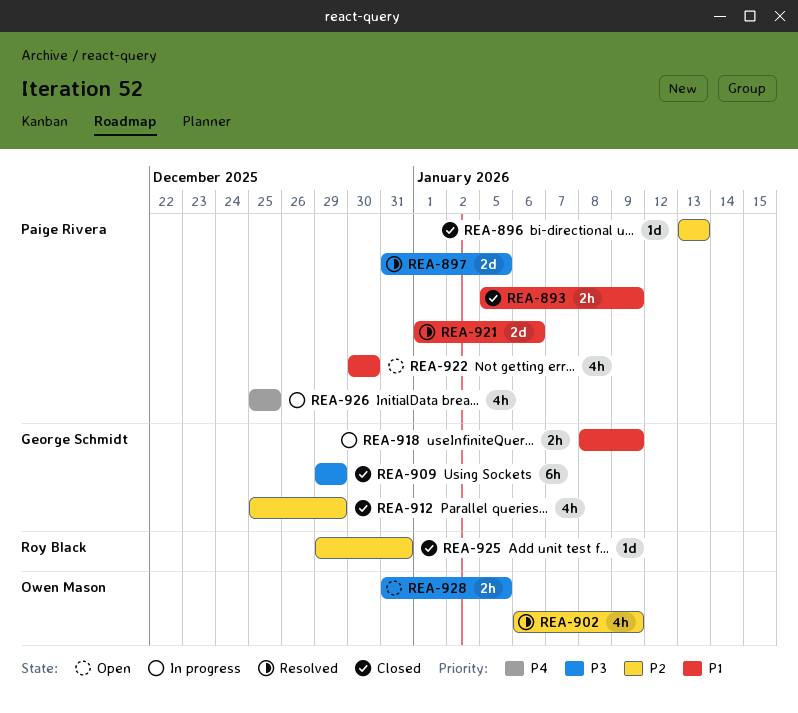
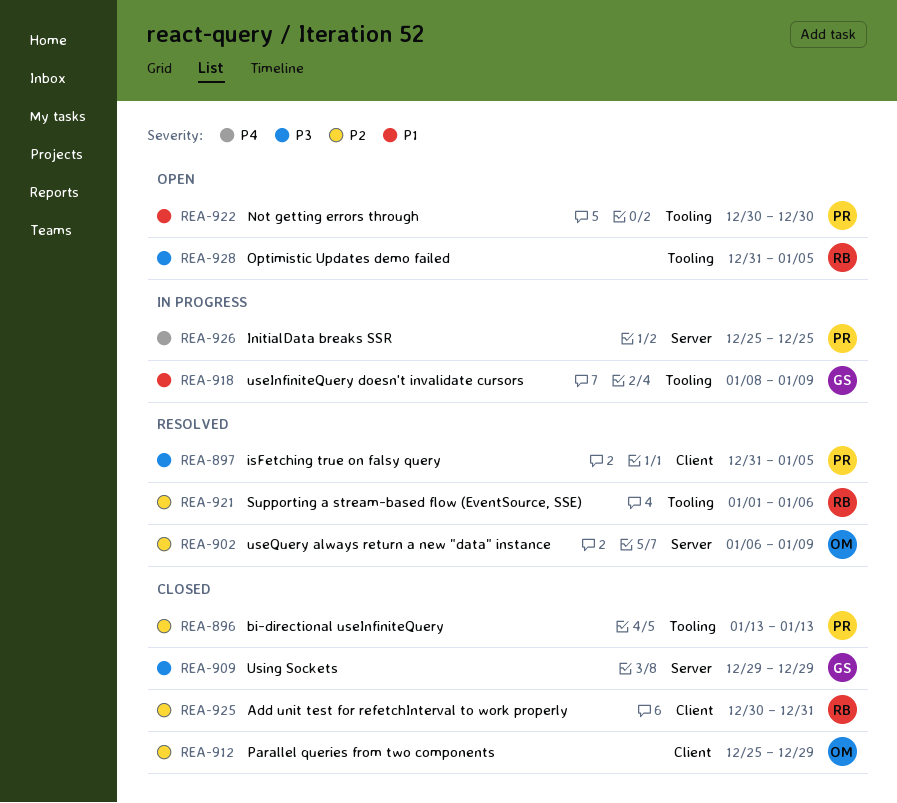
REA-893: present -> none
REA-912, owner: George Schmidt -> Owen Mason
REA-921, owner: Paige Rivera -> Roy Black
REA-921, priority: P1 -> P2
REA-925, start: Dec 29 -> Dec 30
REA-928, owner: Owen Mason -> Roy Black

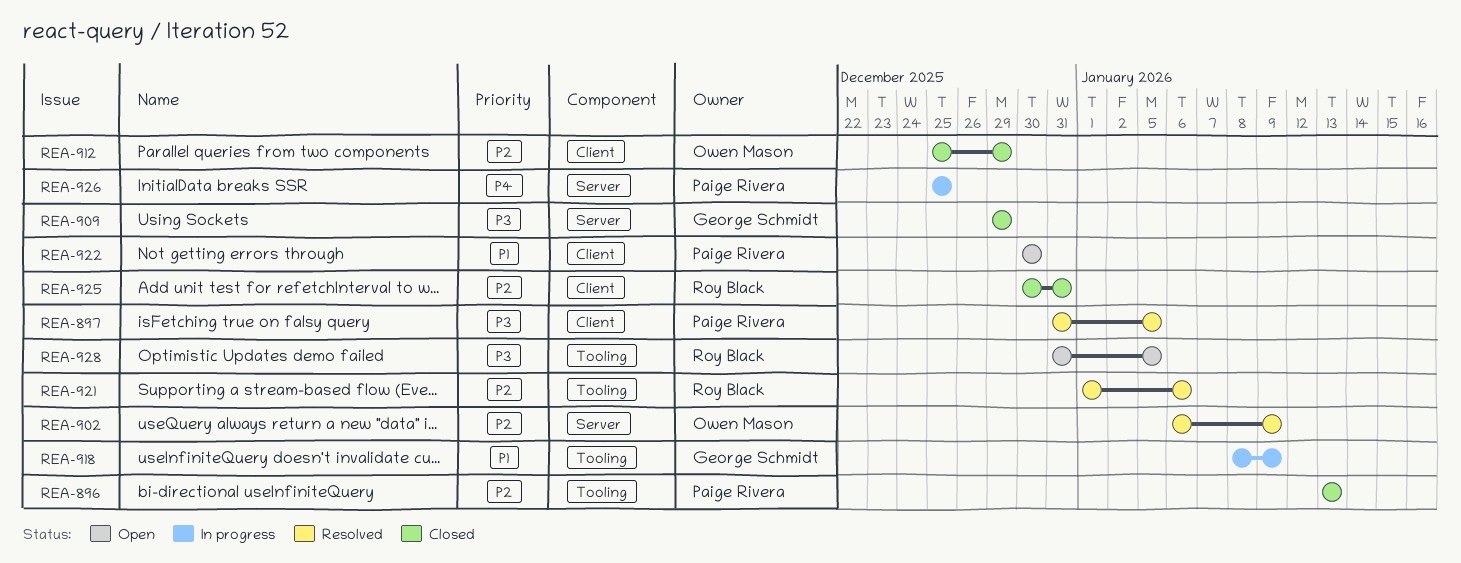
REA-922, label: Tooling -> Client

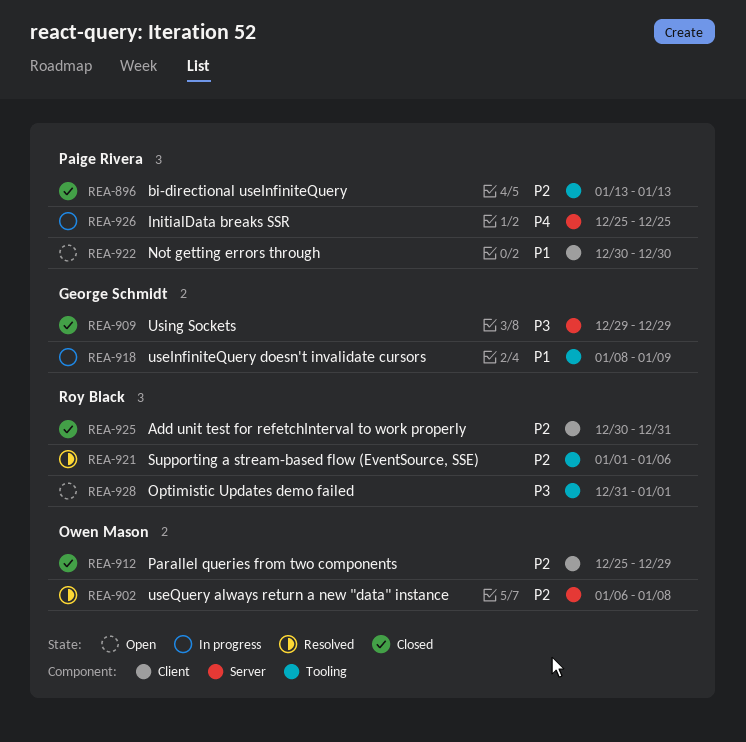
REA-897: present -> none
REA-902, due: Jan 9 -> Jan 8
REA-928, due: Jan 5 -> Jan 1

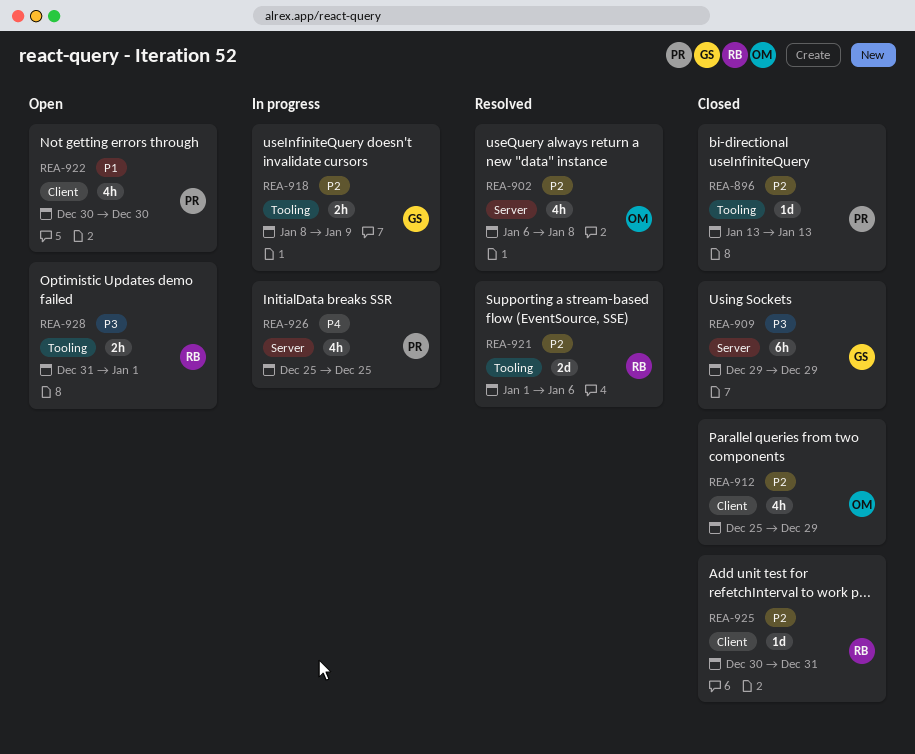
REA-918, priority: P1 -> P2

